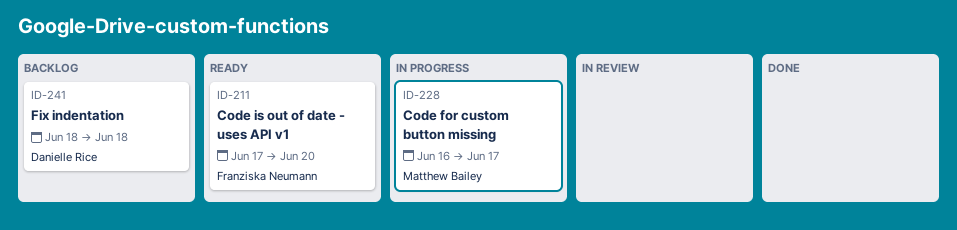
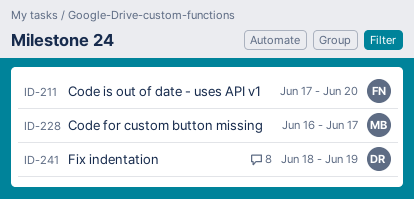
ID-241, due: Jun 18 -> Jun 19

